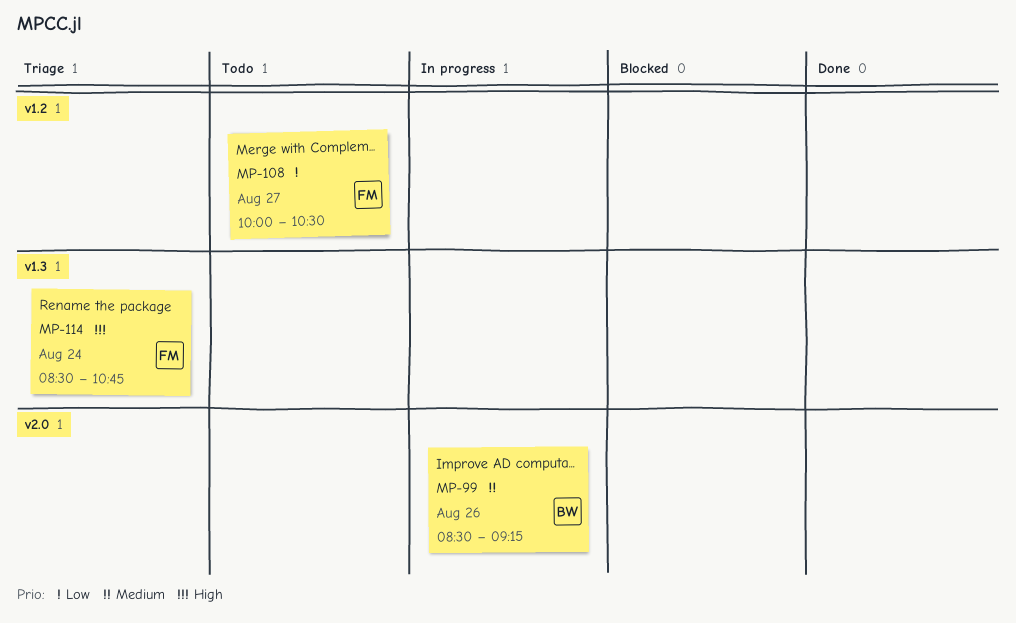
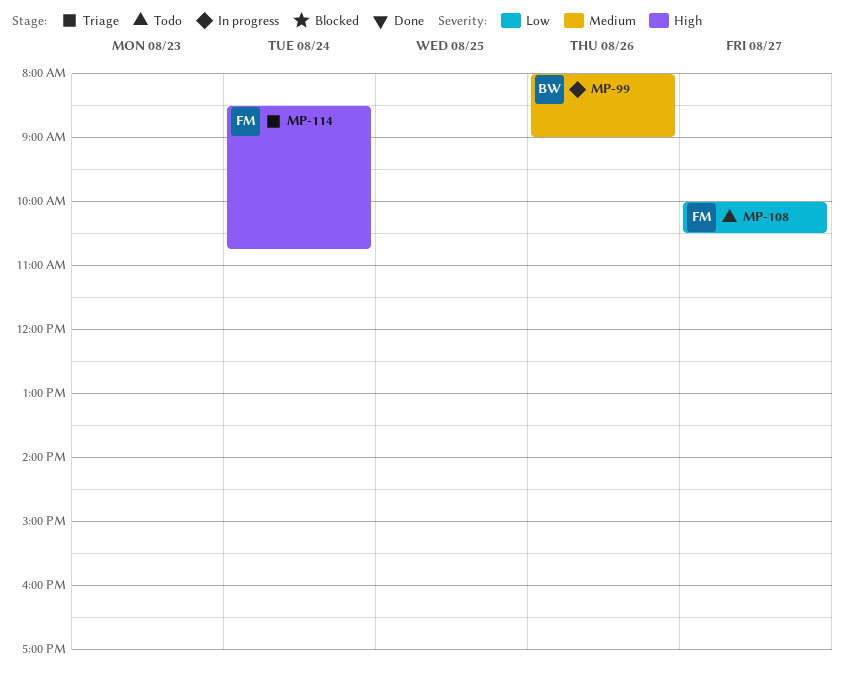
MP-99, begins: 08:30 -> 08:00
MP-99, ends: 09:15 -> 09:00

